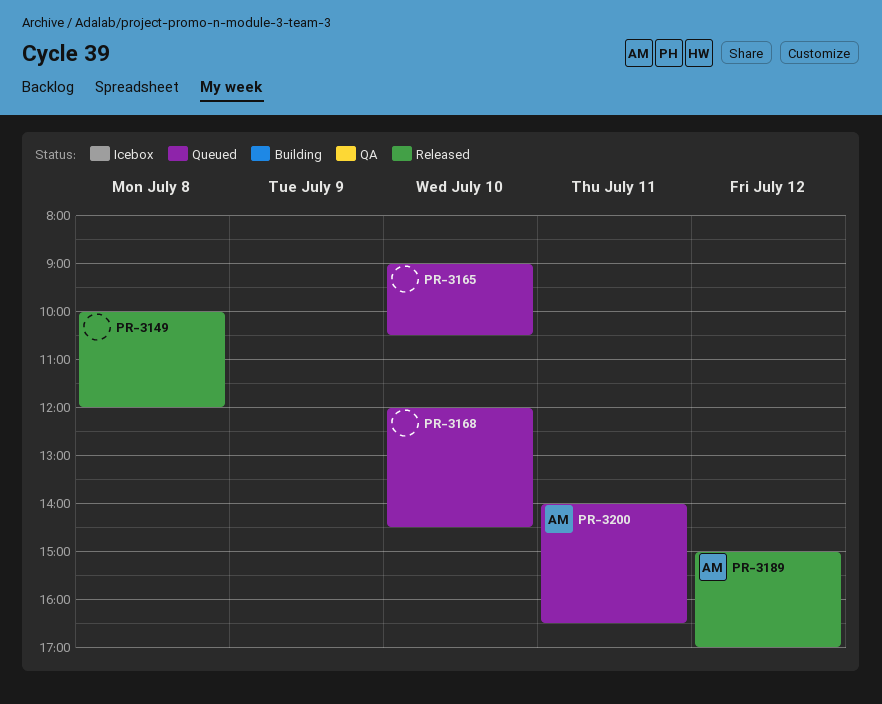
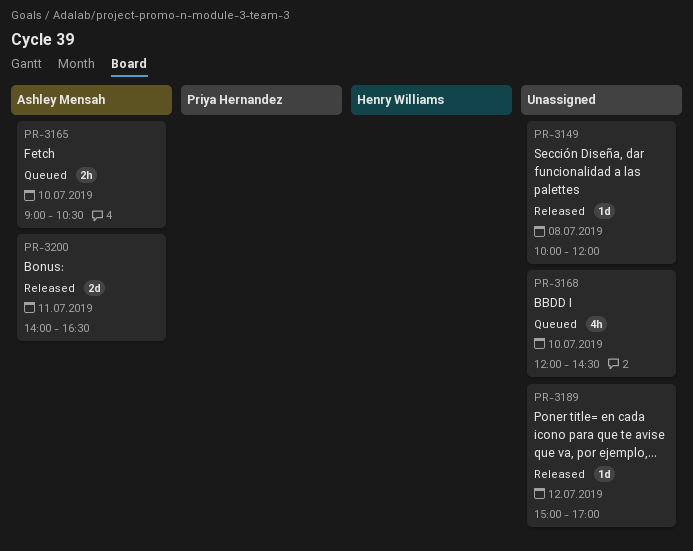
PR-3165, owner: none -> Ashley Mensah
PR-3189, owner: Ashley Mensah -> none
PR-3200, status: Queued -> Released

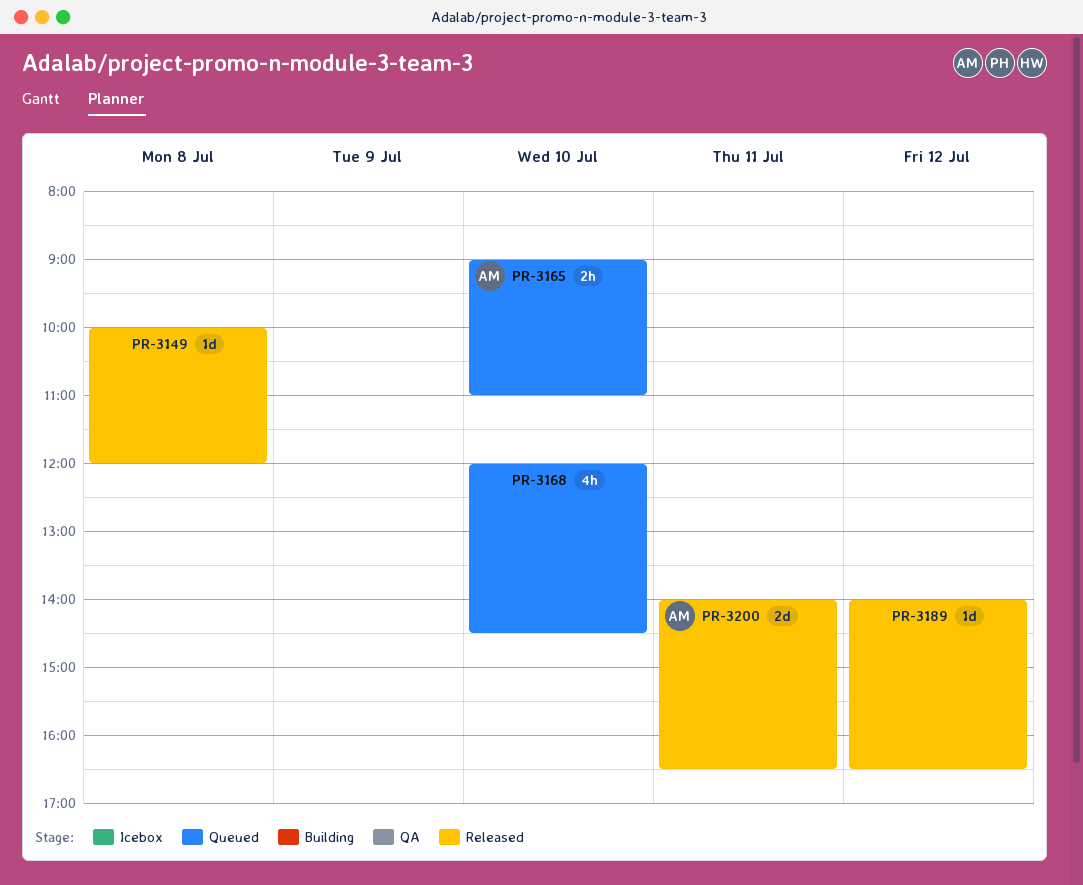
PR-3165, ends: 10:30 -> 11:00
PR-3189, begins: 15:00 -> 14:00
PR-3189, ends: 17:00 -> 16:30

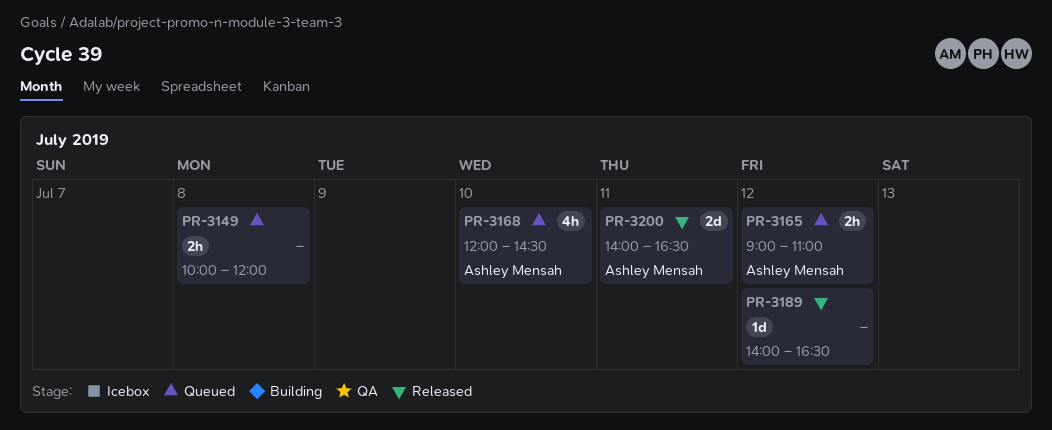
PR-3149, status: Released -> Queued
PR-3149, estimate: 1d -> 2h
PR-3165, day: Jul 10 -> Jul 12
PR-3168, owner: none -> Ashley Mensah

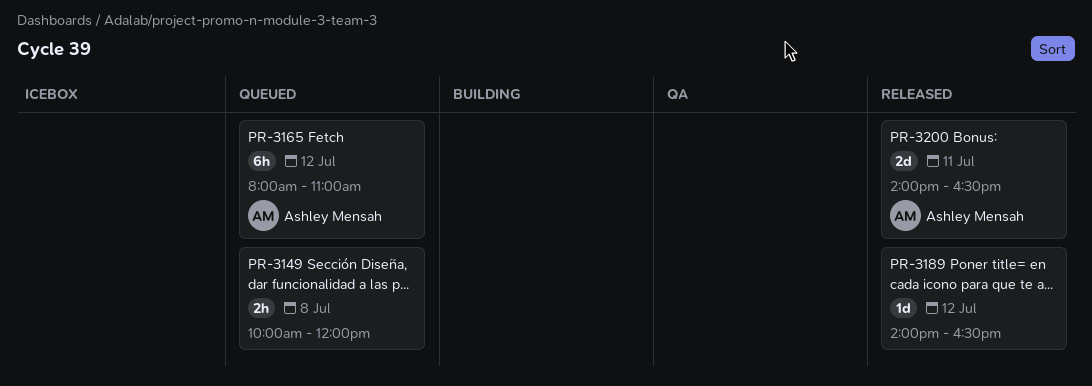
PR-3165, estimate: 2h -> 6h
PR-3165, begins: 09:00 -> 08:00
PR-3168: present -> none

